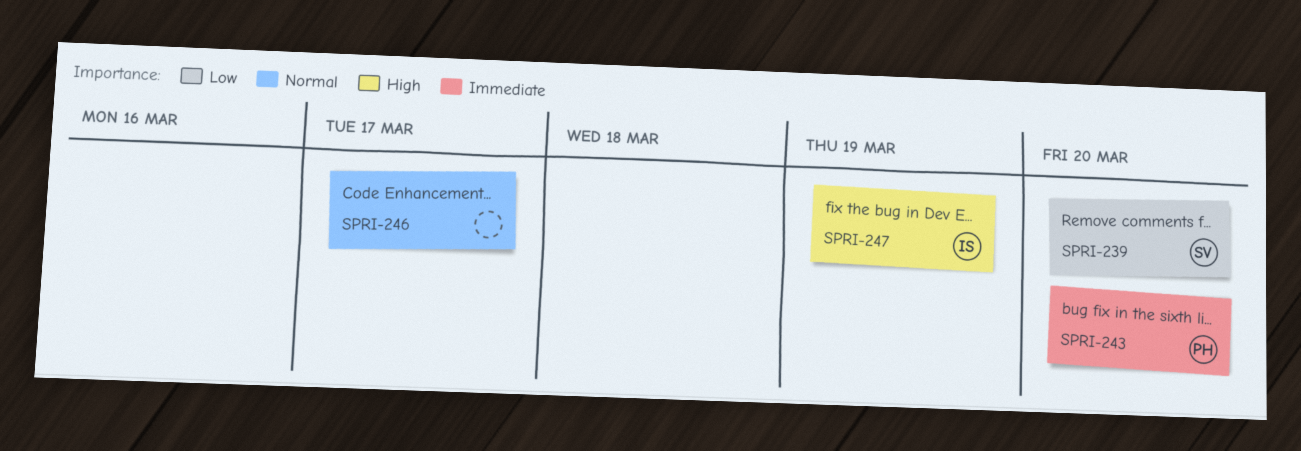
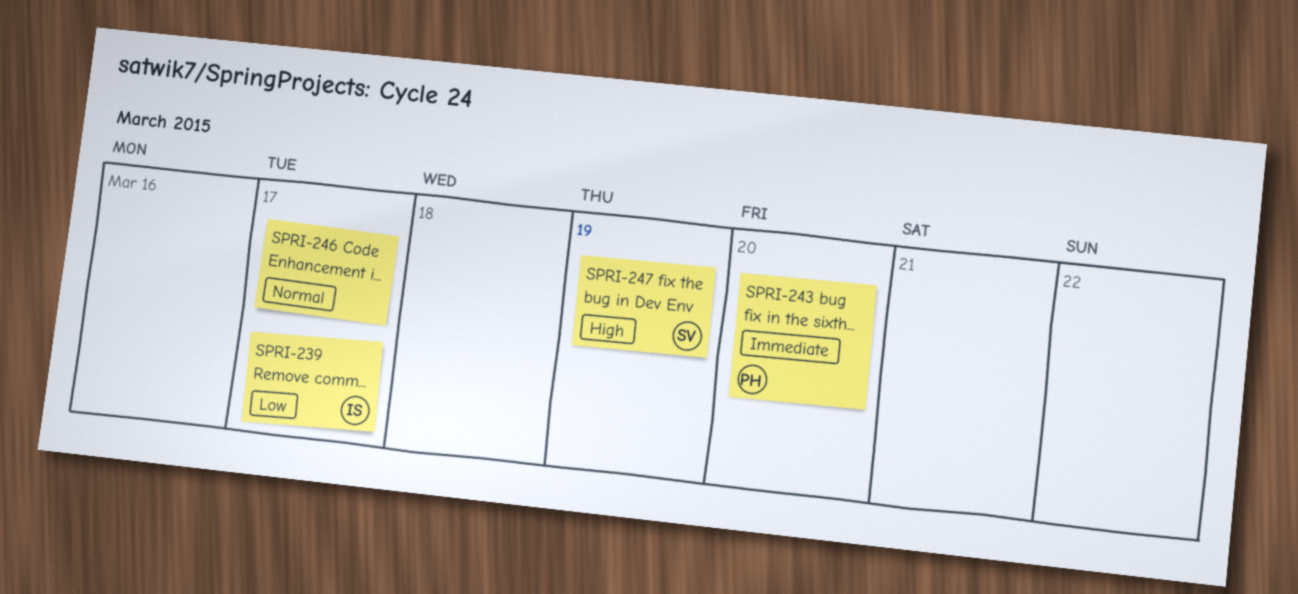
SPRI-239, owner: SV -> IS
SPRI-239, due: Mar 20 -> Mar 17
SPRI-247, owner: IS -> SV

